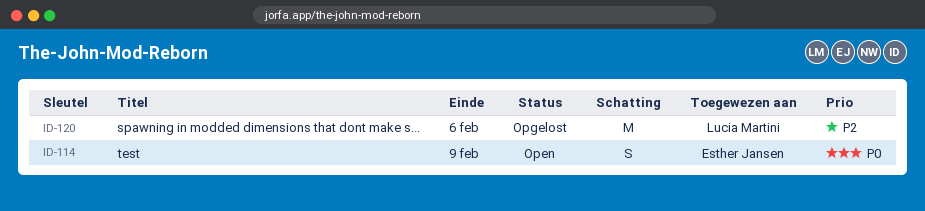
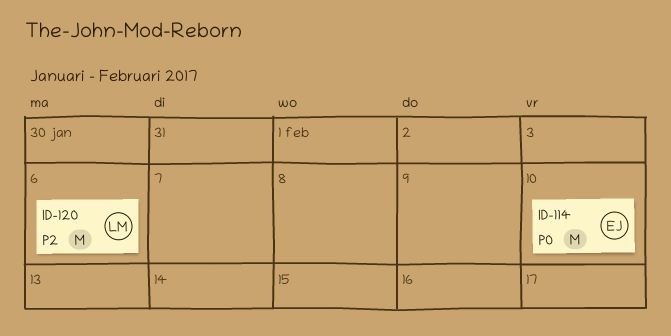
ID-114, estimate: S -> M
ID-114, due: Feb 9 -> Feb 10

